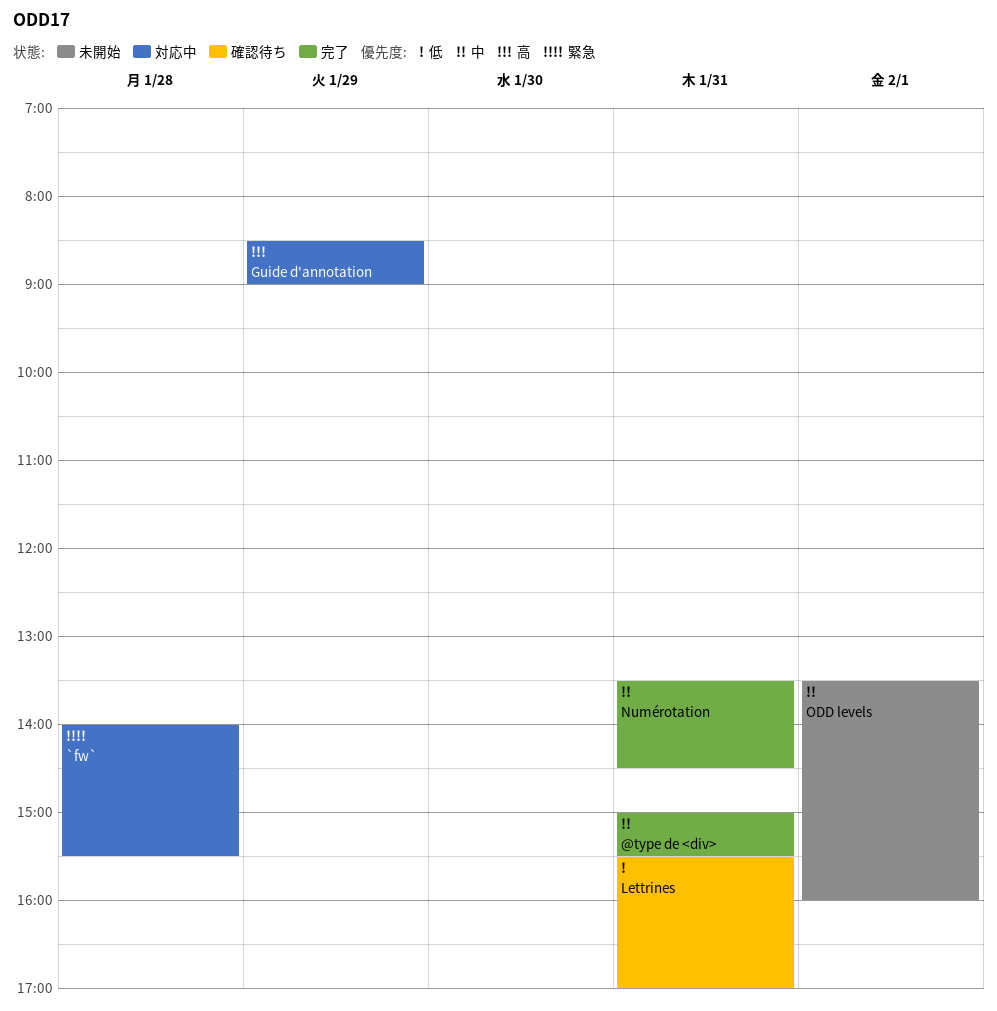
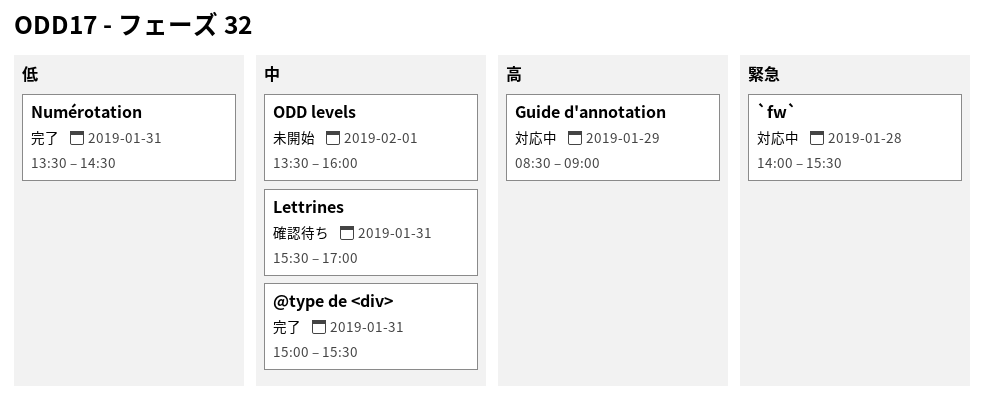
Lettrines, priority: 低 -> 中
Numérotation, priority: 中 -> 低

